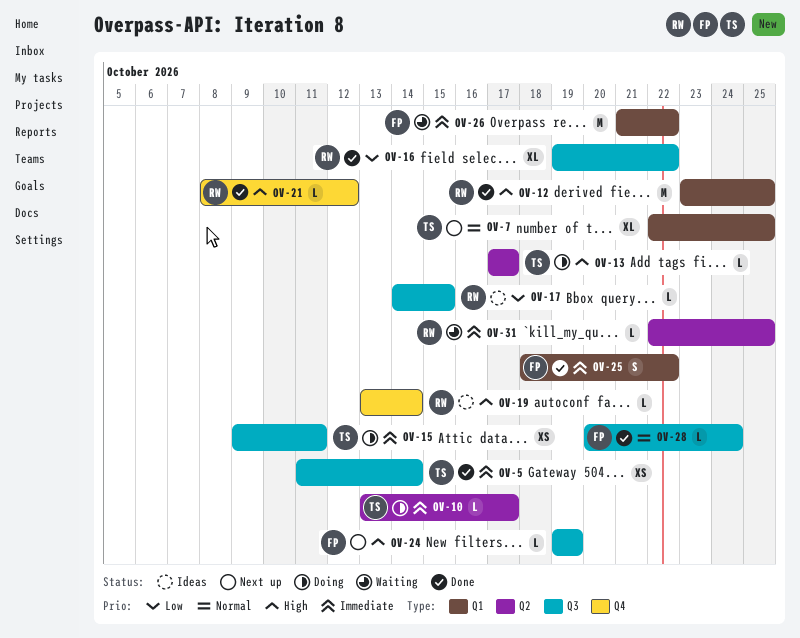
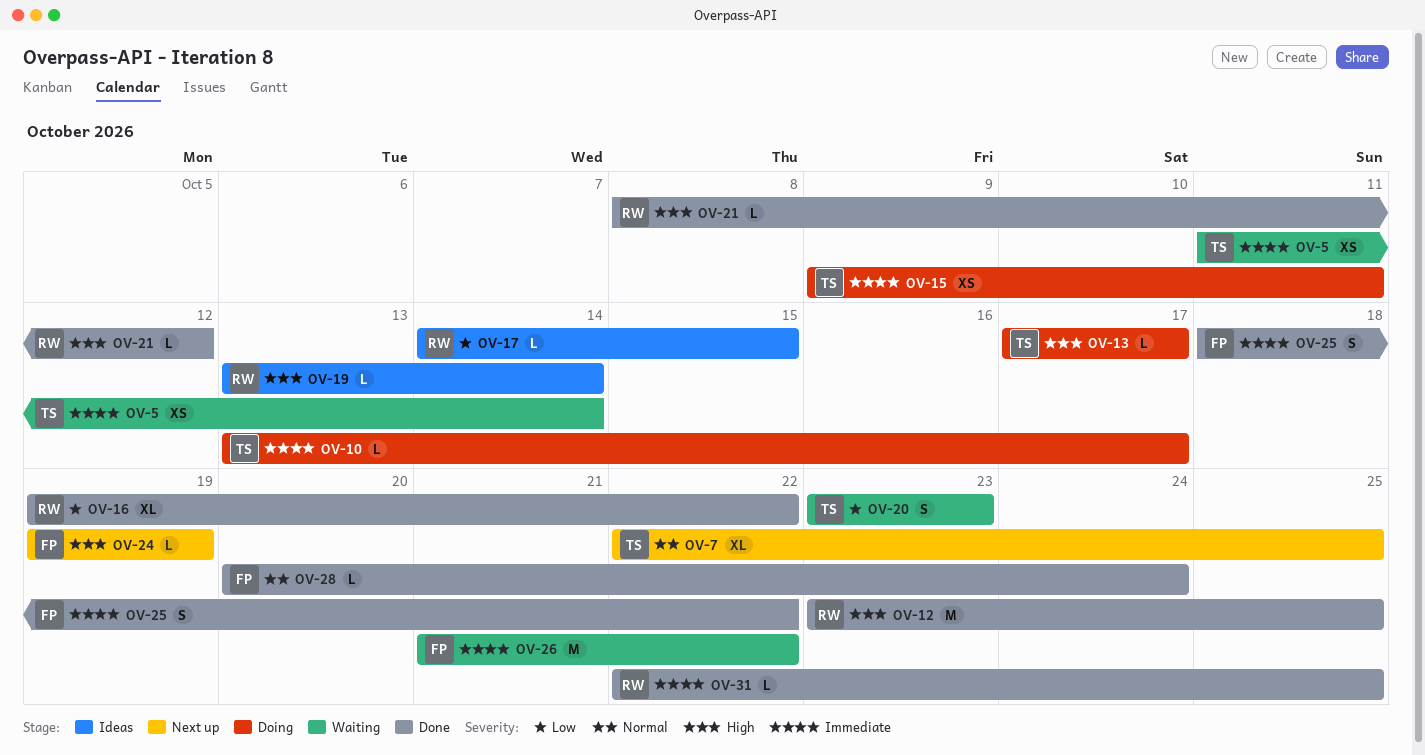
OV-5, status: Done -> Waiting
OV-20: none -> present
OV-31, status: Waiting -> Done

